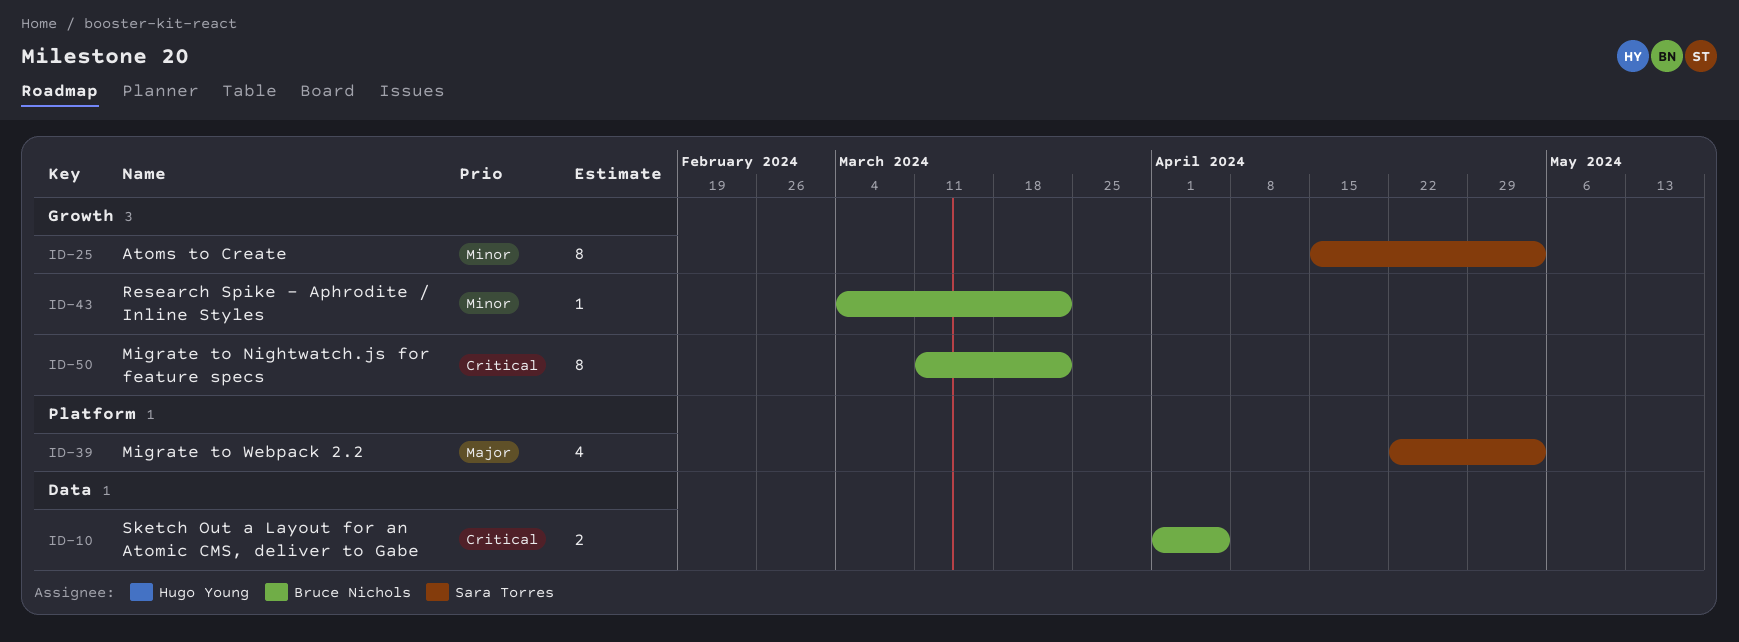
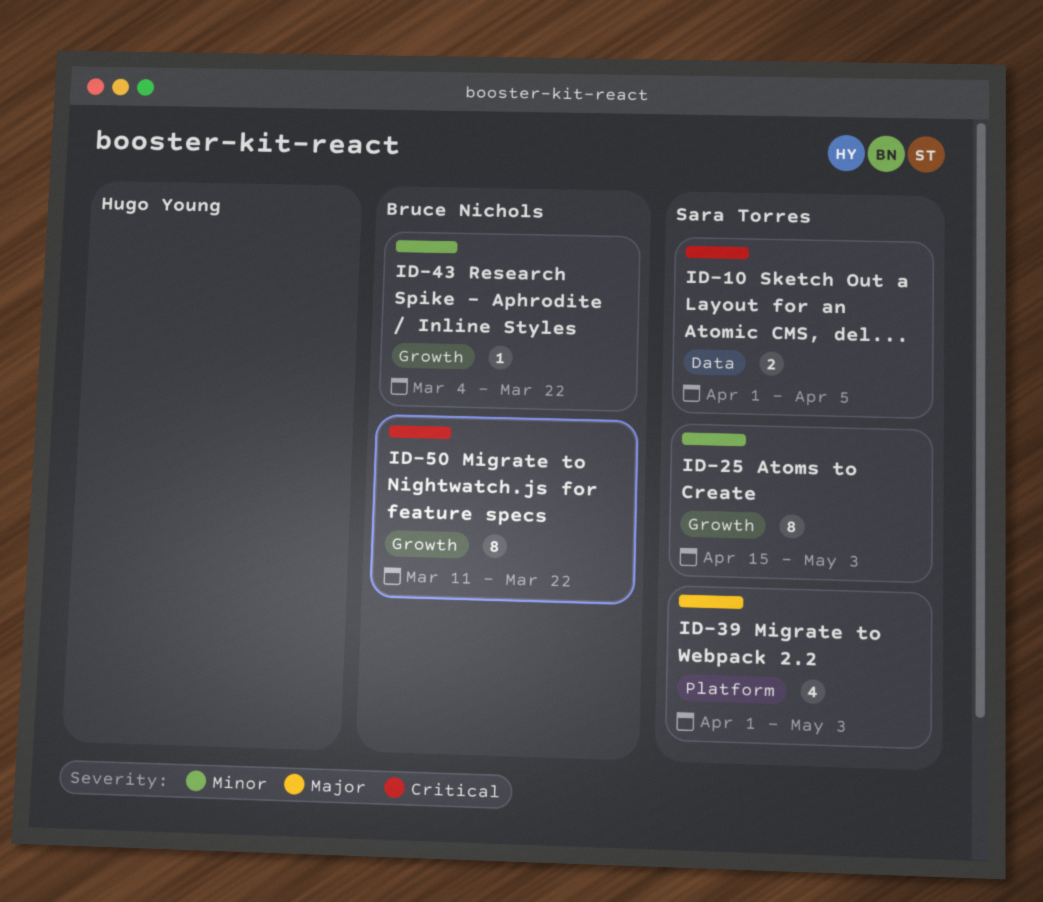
ID-10, owner: Bruce Nichols -> Sara Torres
ID-39, start: Apr 22 -> Apr 1

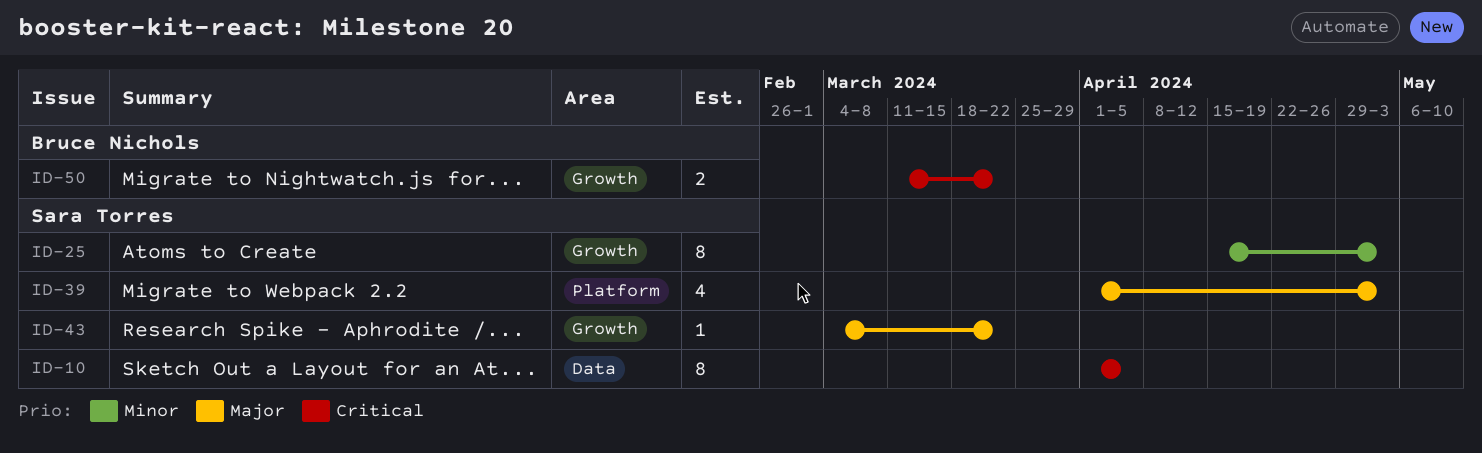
ID-10, estimate: 2 -> 8
ID-43, owner: Bruce Nichols -> Sara Torres
ID-43, priority: Minor -> Major
ID-50, estimate: 8 -> 2

